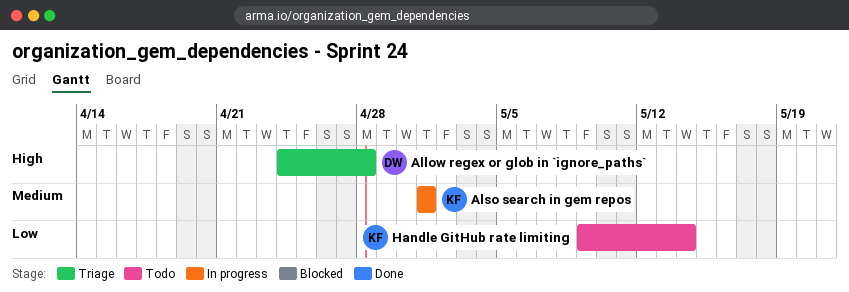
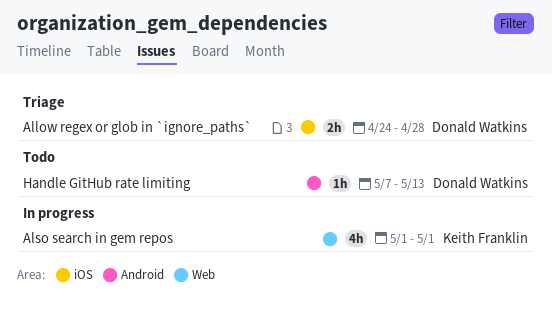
Handle GitHub rate limiting, owner: Keith Franklin -> Donald Watkins
Handle GitHub rate limiting, start: May 9 -> May 7
Handle GitHub rate limiting, due: May 14 -> May 13

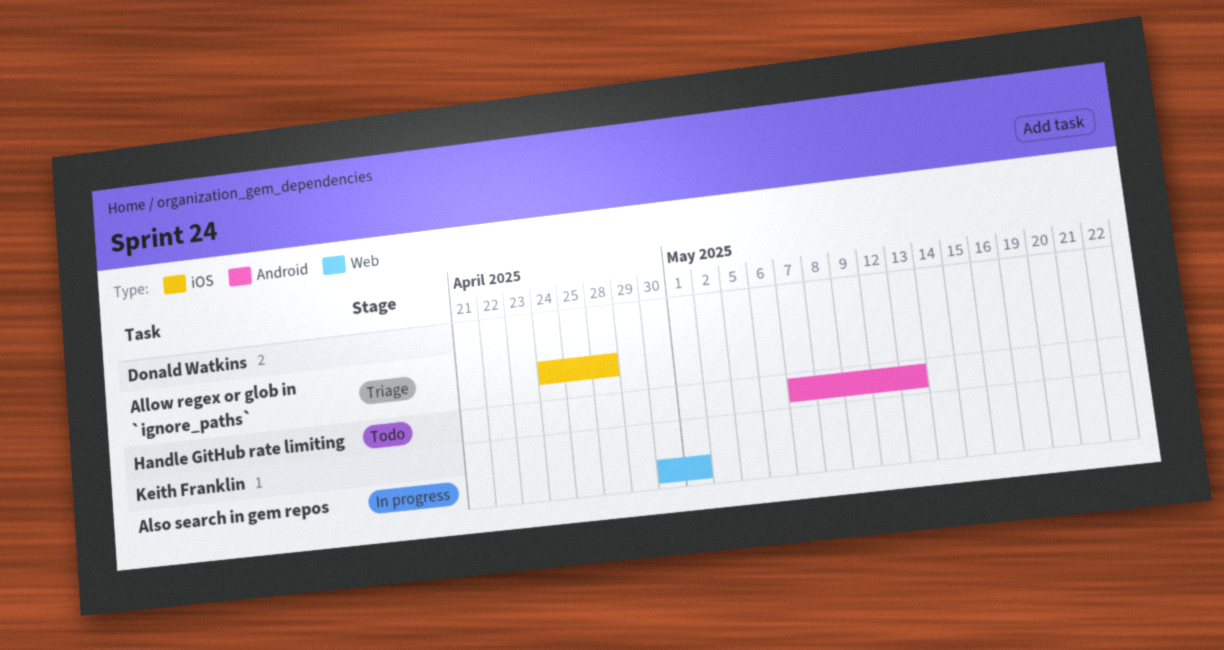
Also search in gem repos, start: May 1 -> Apr 30

